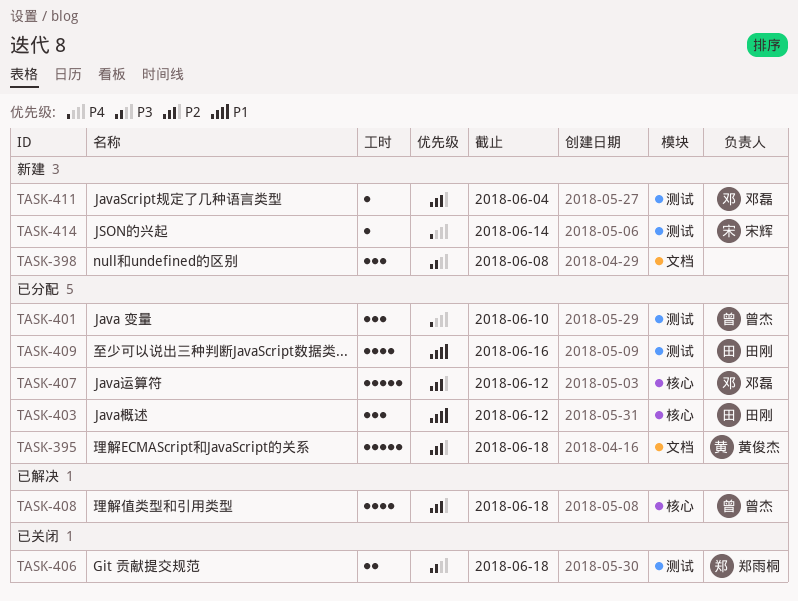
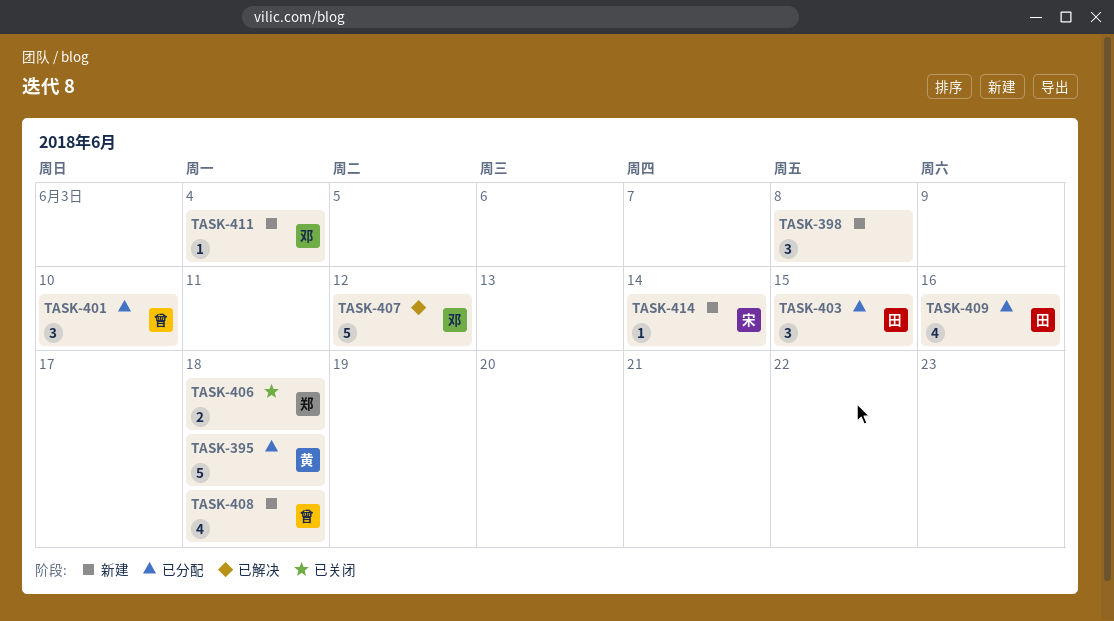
TASK-403, due: Jun 12 -> Jun 15
TASK-407, status: 已分配 -> 已解决
TASK-408, status: 已解决 -> 新建

